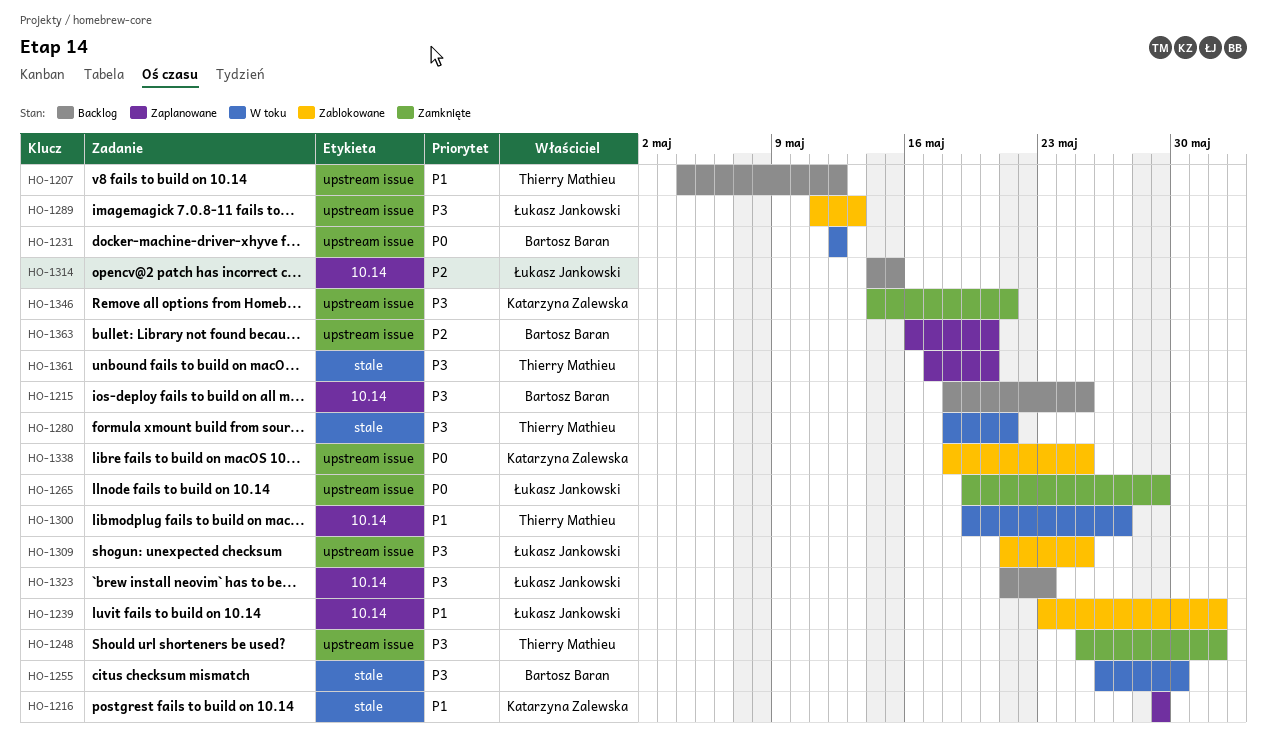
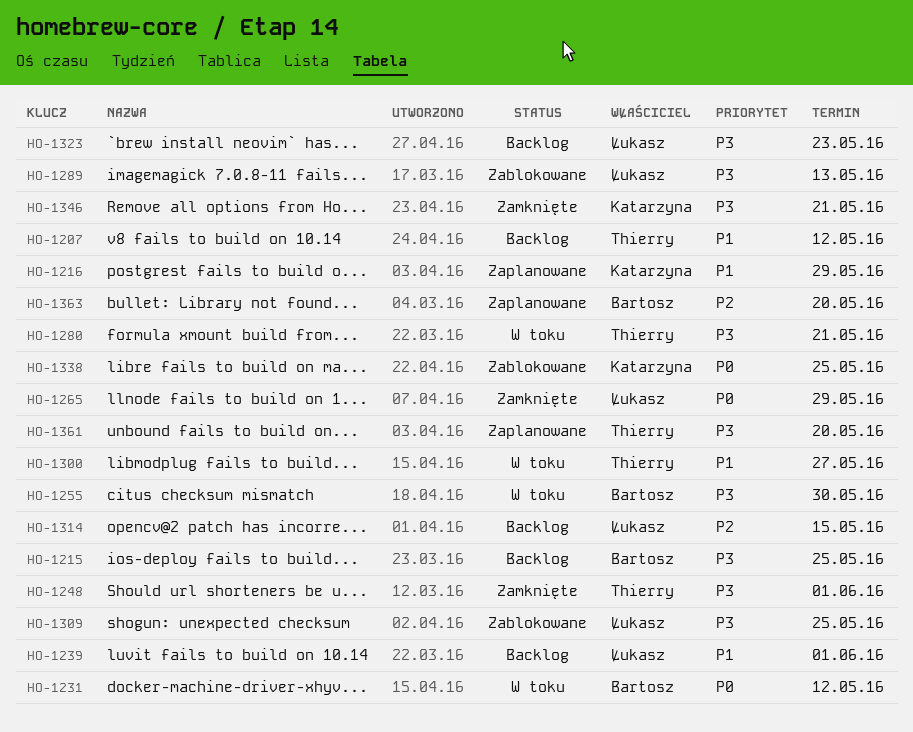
HO-1239, status: Zablokowane -> Backlog

